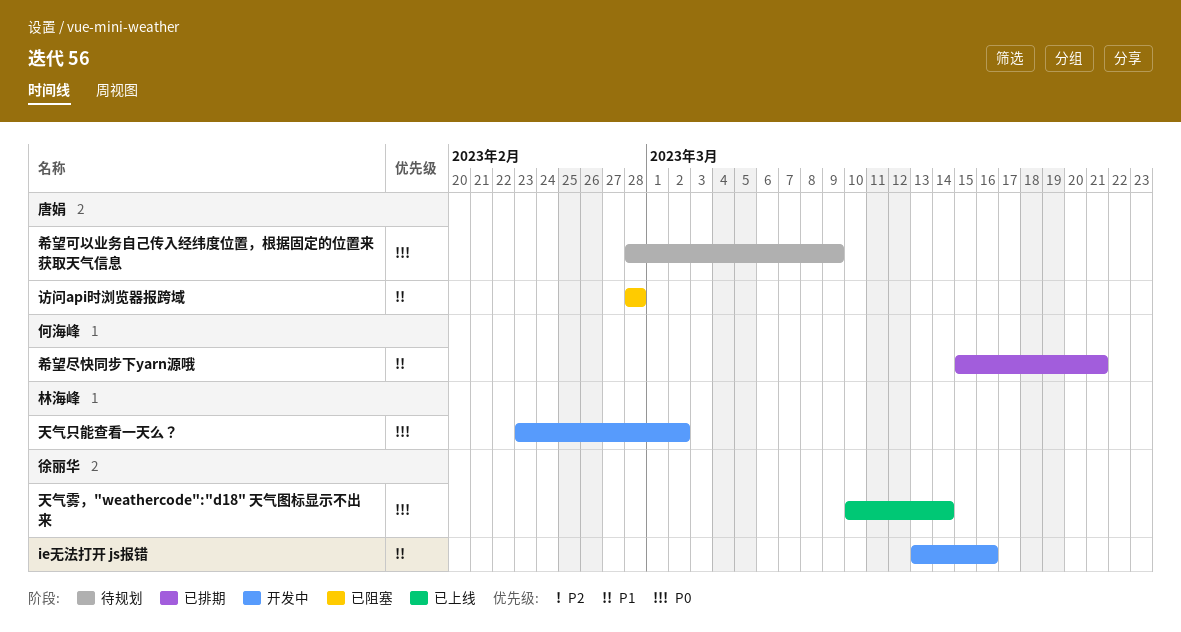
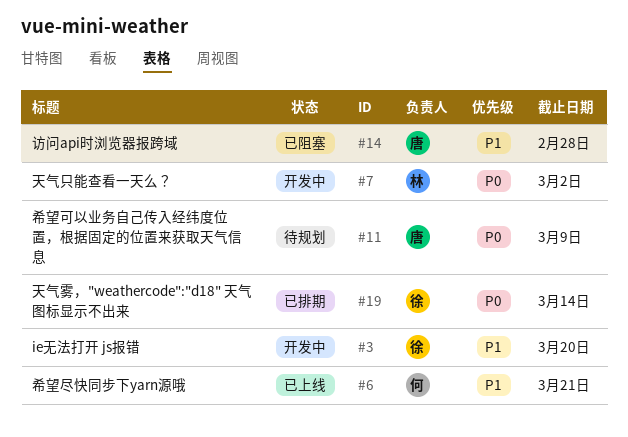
ie无法打开 js报错, due: Mar 16 -> Mar 20
天气雾，"weathercode":"d18" 天气图标显示不出来, status: 已上线 -> 已排期
希望尽快同步下yarn源哦, status: 已排期 -> 已上线

